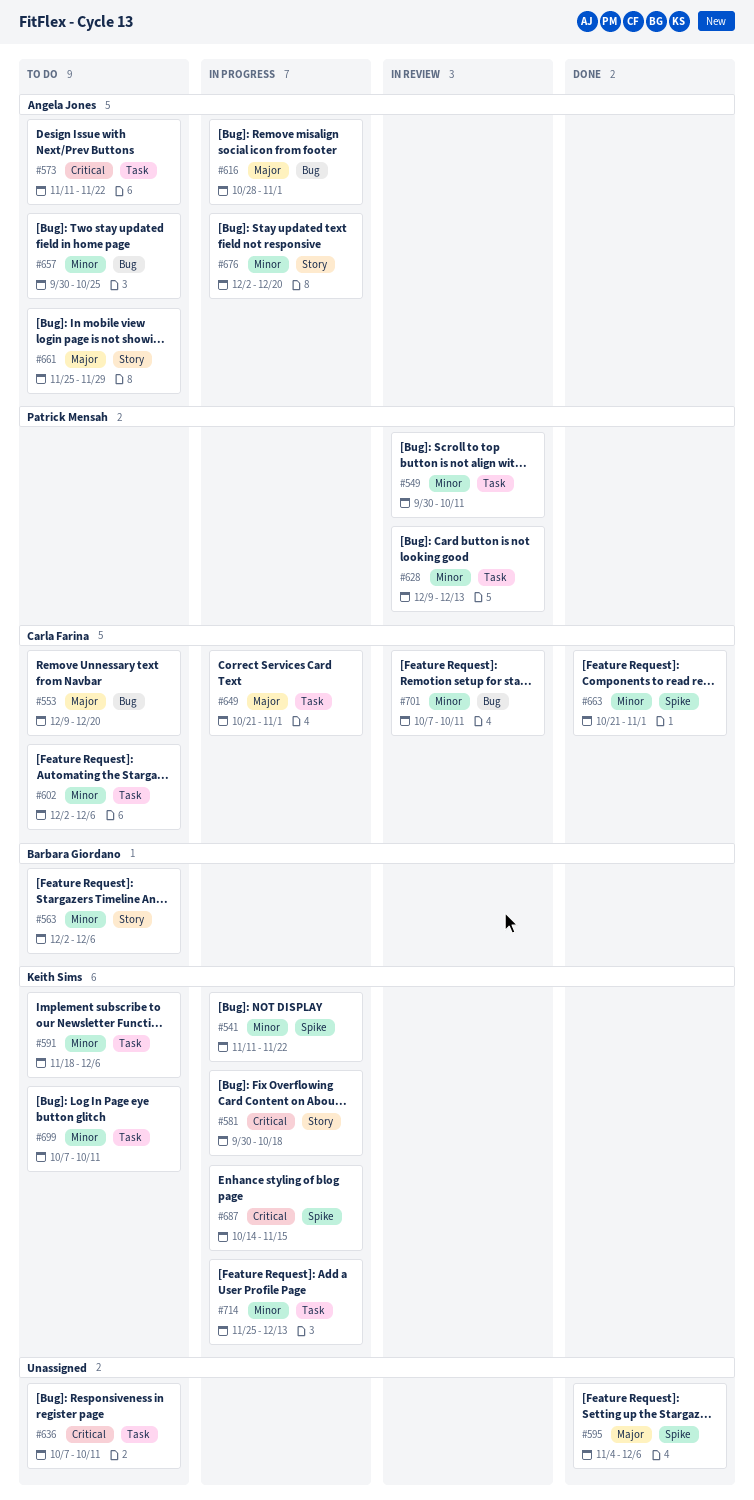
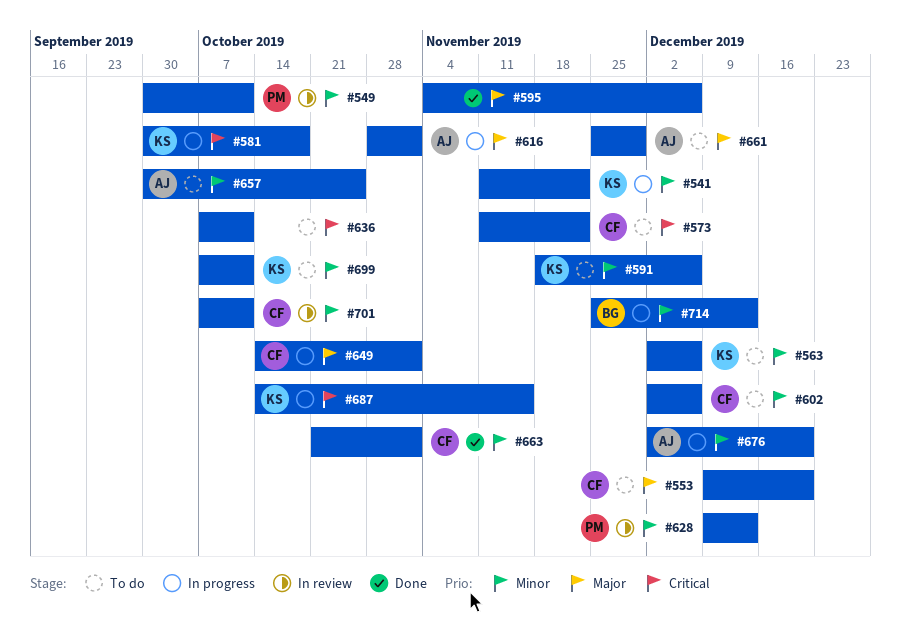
#563, owner: Barbara Giordano -> Keith Sims
#573, owner: Angela Jones -> Carla Farina
#649, start: Oct 21 -> Oct 14
#714, owner: Keith Sims -> Barbara Giordano

